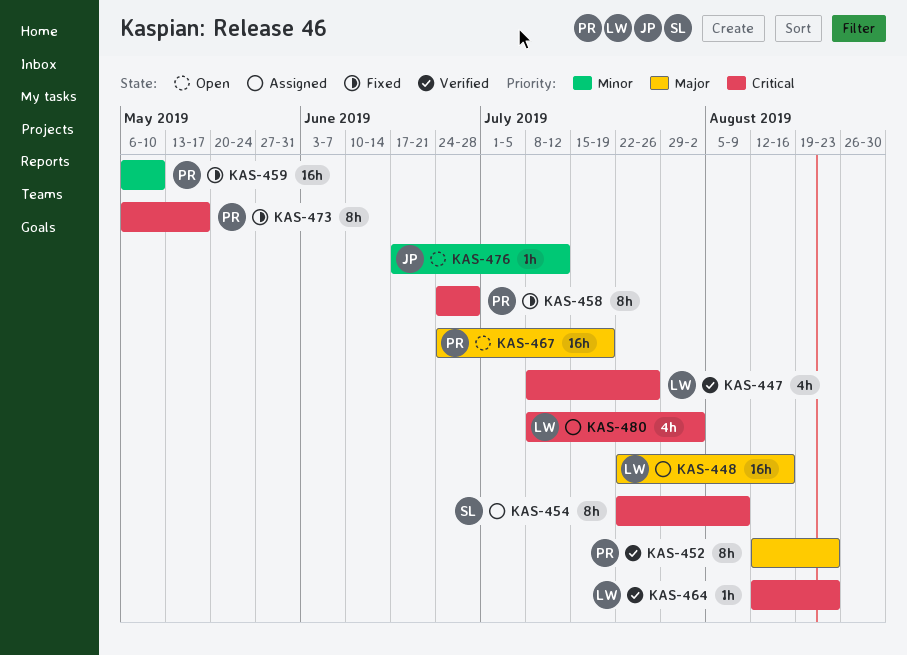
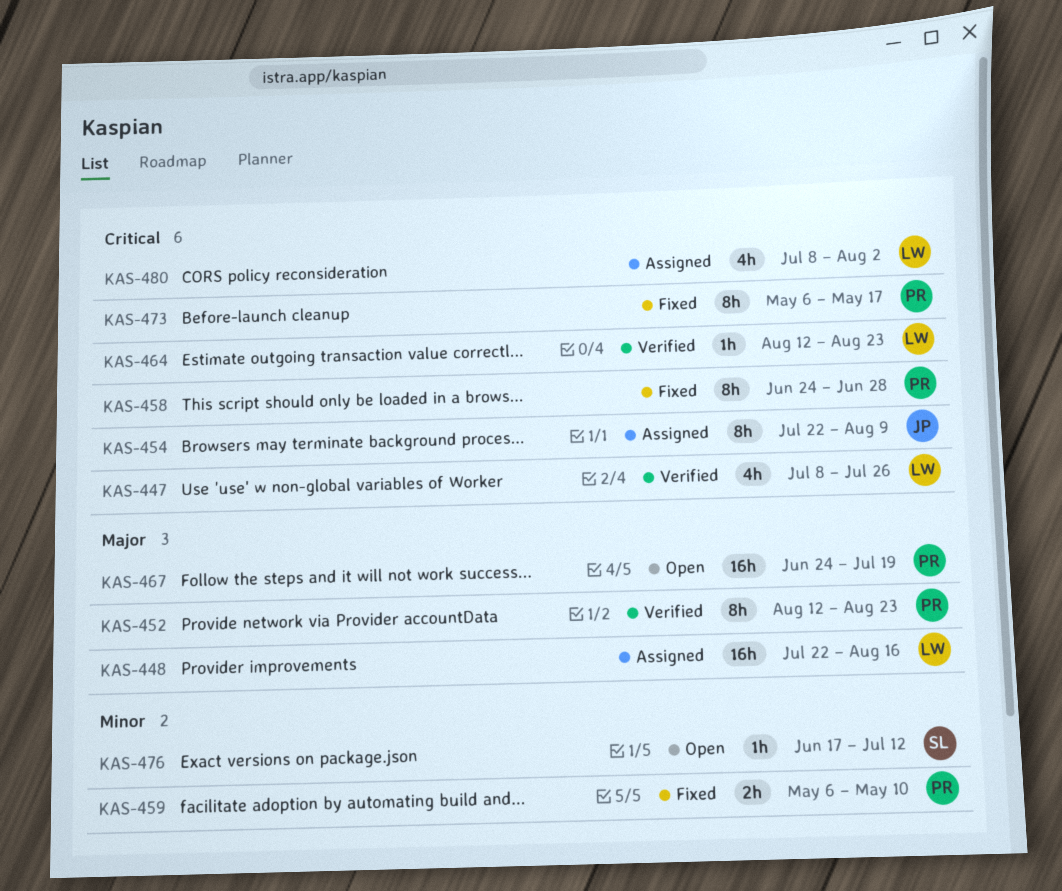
KAS-454, owner: SL -> JP
KAS-459, estimate: 16h -> 2h
KAS-476, owner: JP -> SL

